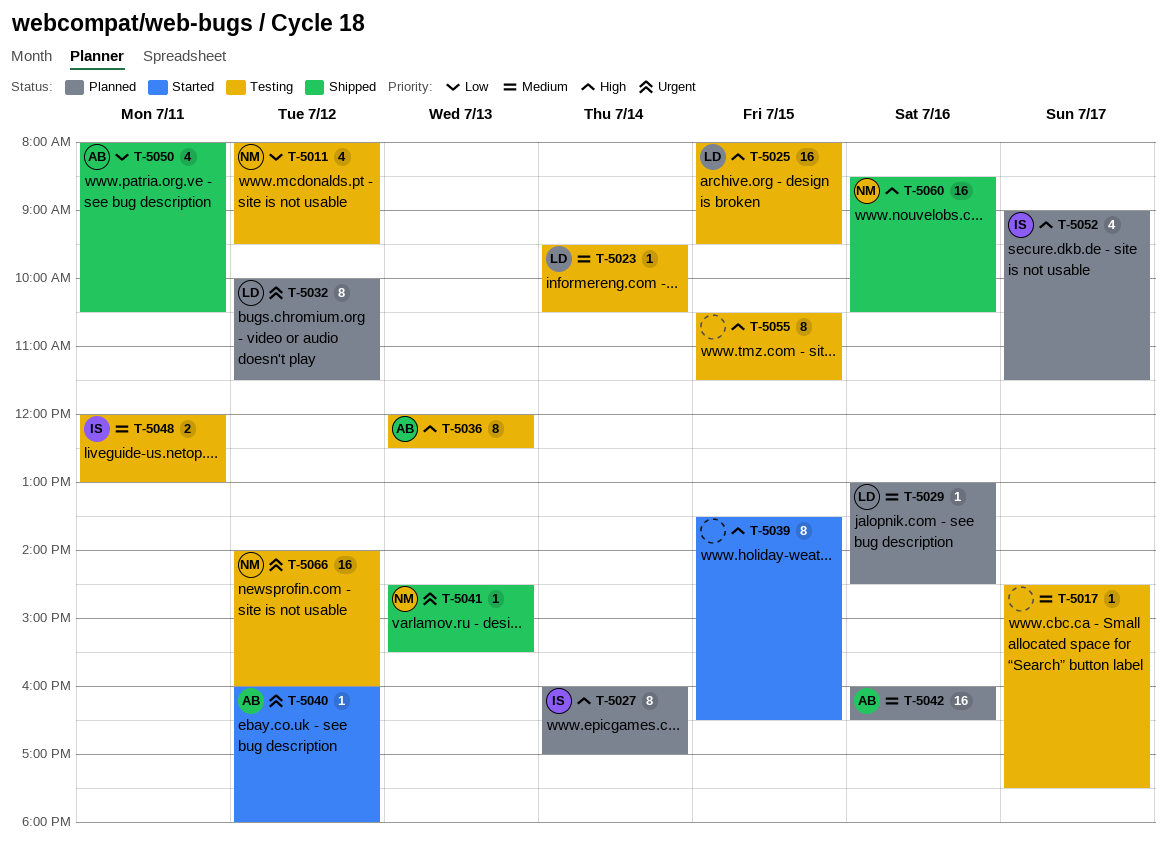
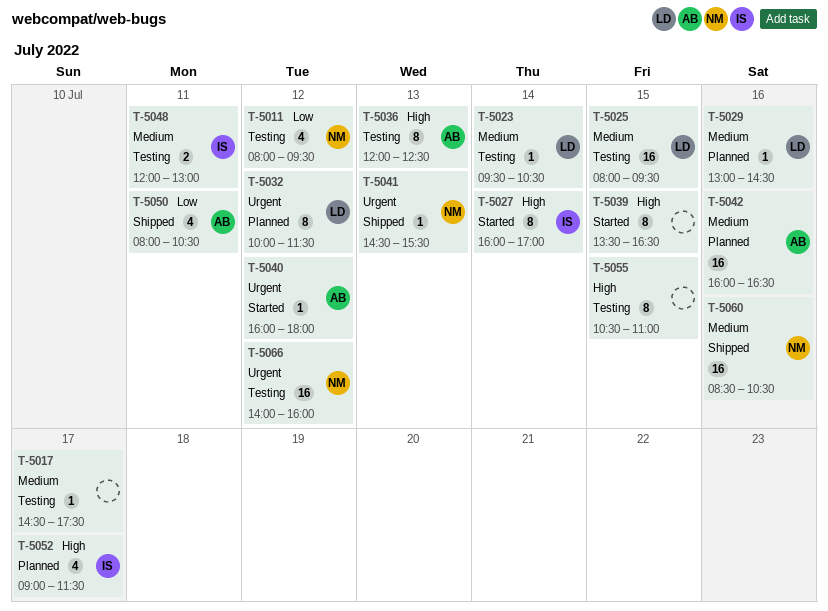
T-5025, priority: High -> Medium
T-5027, status: Planned -> Started
T-5055, ends: 11:30 -> 11:00
T-5060, priority: High -> Medium

